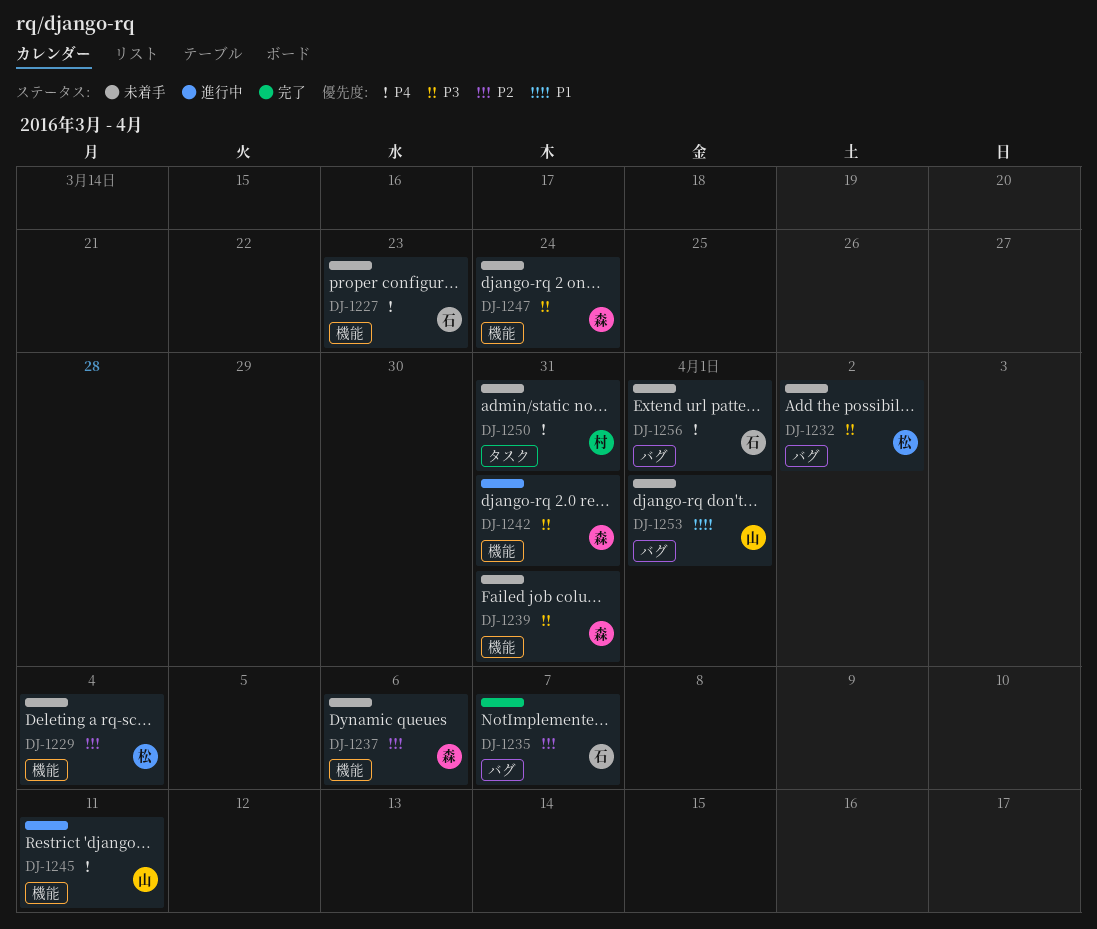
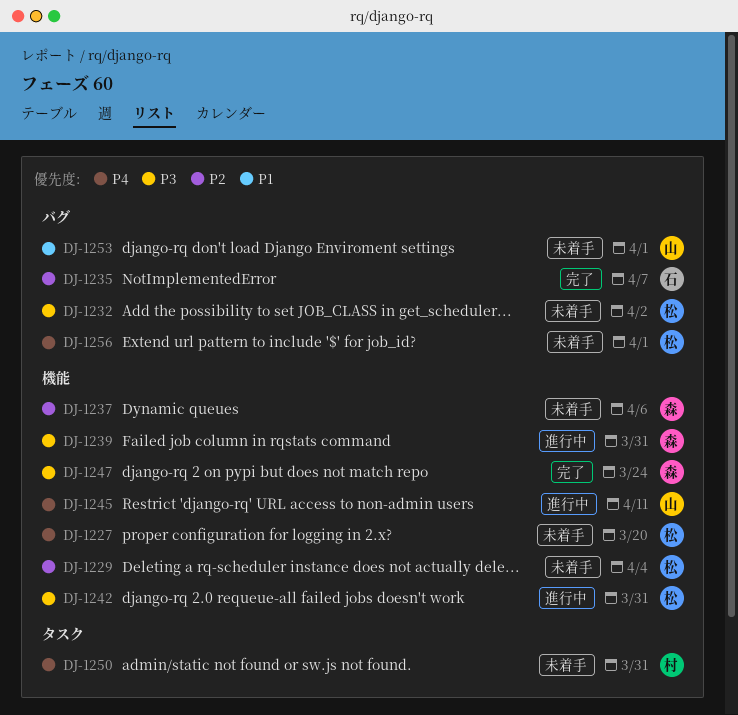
DJ-1227, owner: 石 -> 松
DJ-1227, due: Mar 23 -> Mar 20
DJ-1239, status: 未着手 -> 進行中
DJ-1242, owner: 森 -> 松
DJ-1247, status: 未着手 -> 完了
DJ-1256, owner: 石 -> 松

